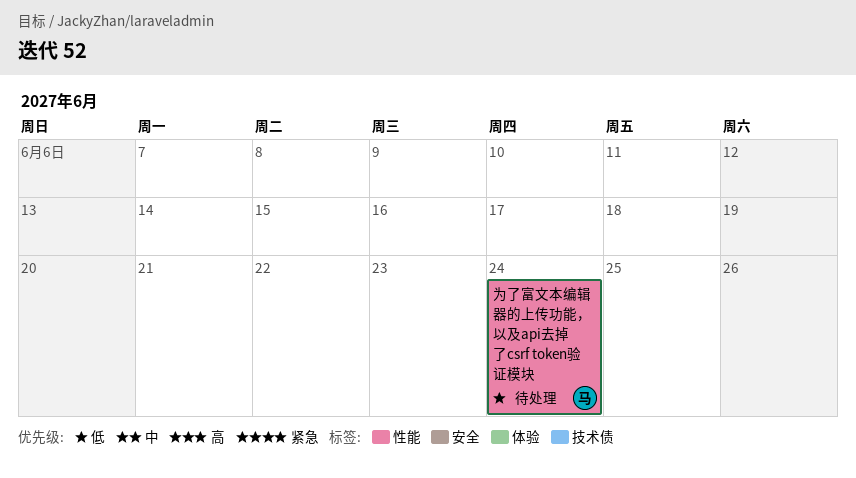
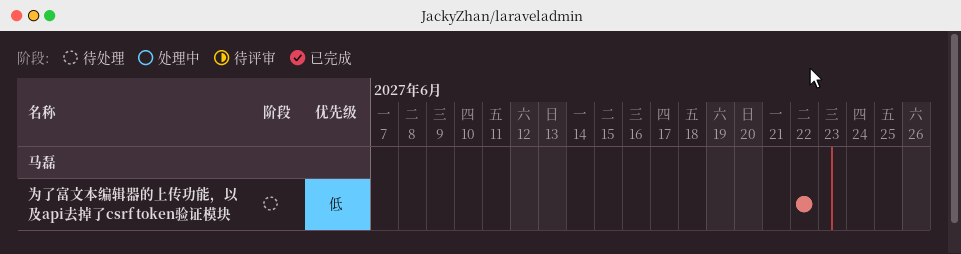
为了富文本编辑器的上传功能，以及api去掉了csrf token验证模块, due: Jun 24 -> Jun 22

